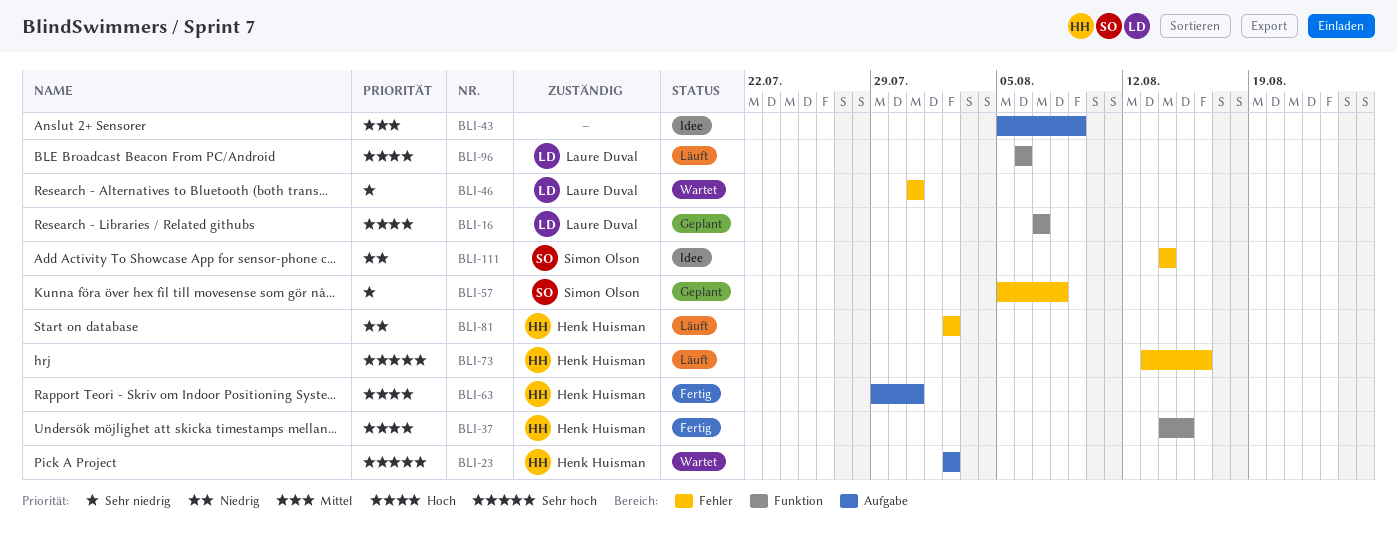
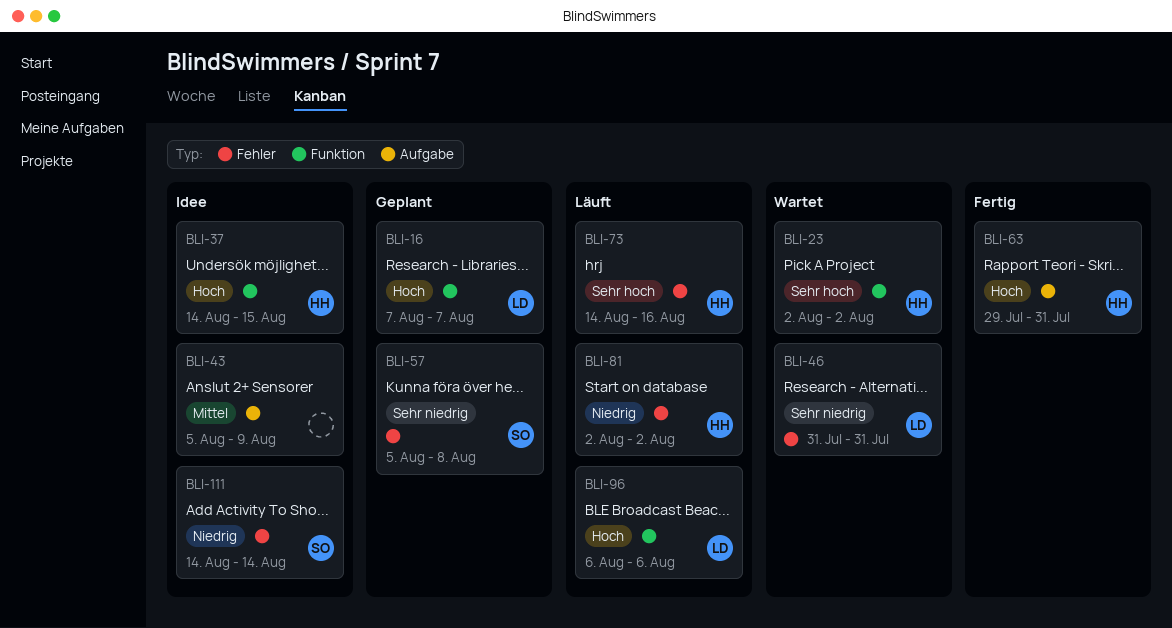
BLI-23, label: Aufgabe -> Funktion
BLI-37, status: Fertig -> Idee
BLI-73, start: Aug 13 -> Aug 14

